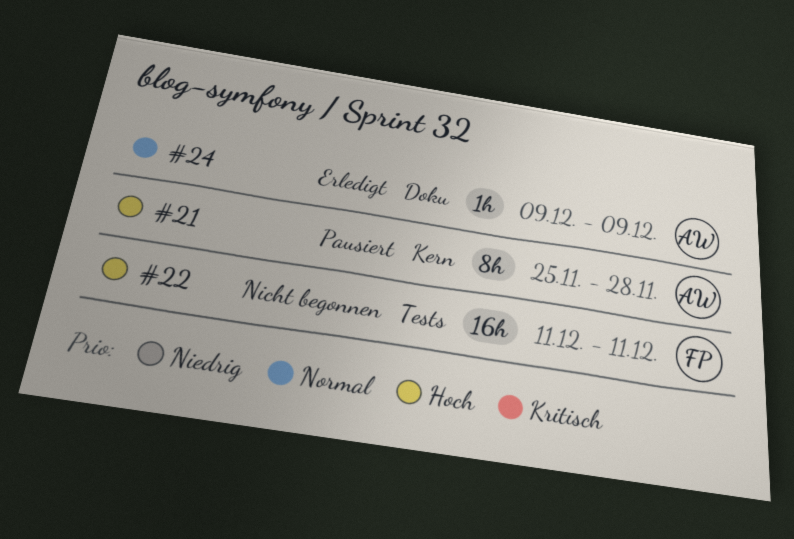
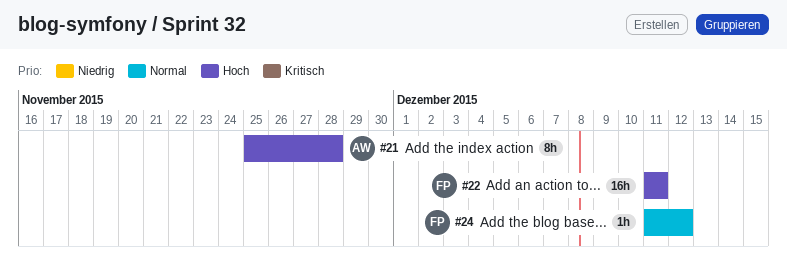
#24, owner: AW -> FP
#24, start: Dec 9 -> Dec 11
#24, due: Dec 9 -> Dec 12

